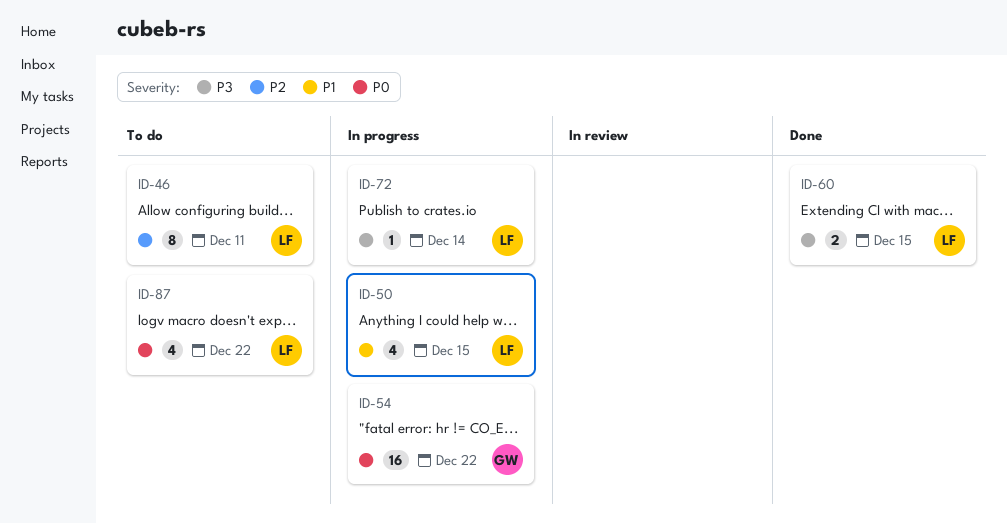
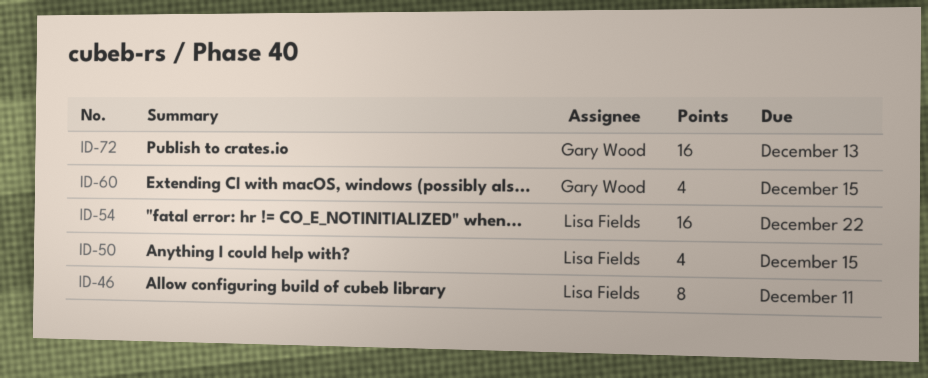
ID-54, owner: Gary Wood -> Lisa Fields
ID-60, owner: Lisa Fields -> Gary Wood
ID-60, estimate: 2 -> 4
ID-72, owner: Lisa Fields -> Gary Wood
ID-72, estimate: 1 -> 16
ID-72, due: Dec 14 -> Dec 13
ID-87: present -> none

